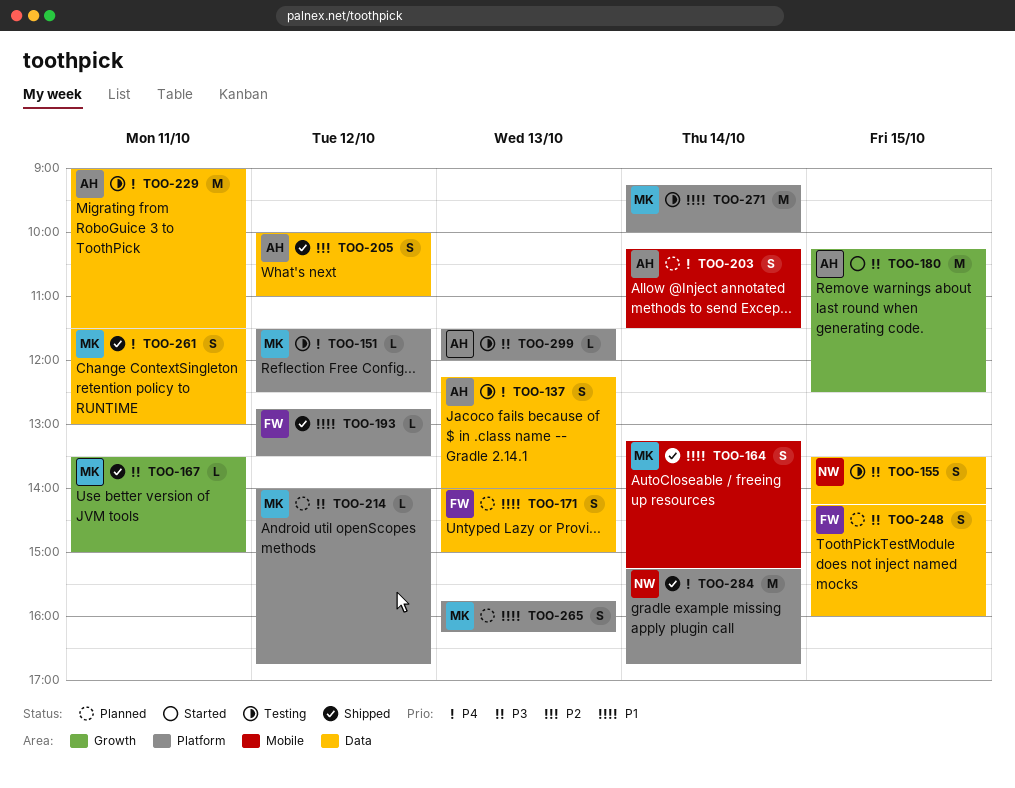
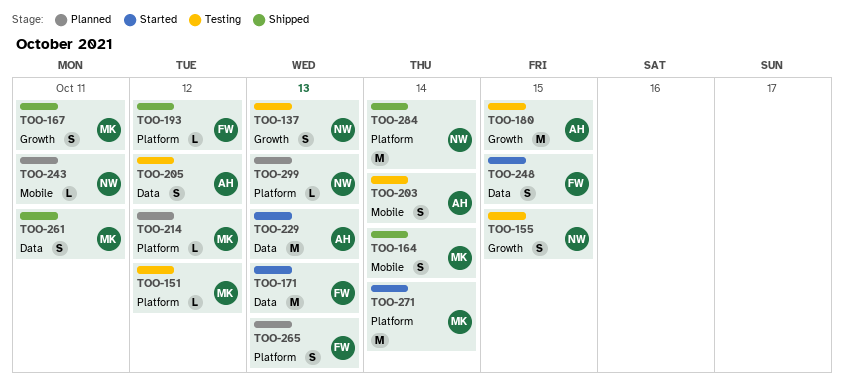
TOO-137, owner: AH -> NW
TOO-137, label: Data -> Growth
TOO-155, label: Data -> Growth
TOO-167, estimate: L -> S
TOO-171, status: Planned -> Started
TOO-171, estimate: S -> M
TOO-180, status: Started -> Testing
TOO-203, status: Planned -> Testing
TOO-205, status: Shipped -> Testing
TOO-229, status: Testing -> Started
TOO-229, day: Oct 11 -> Oct 13
TOO-243: none -> present
TOO-248, status: Planned -> Started
TOO-265, owner: MK -> FW
TOO-271, status: Testing -> Started
TOO-299, status: Testing -> Planned
TOO-299, owner: AH -> NW

